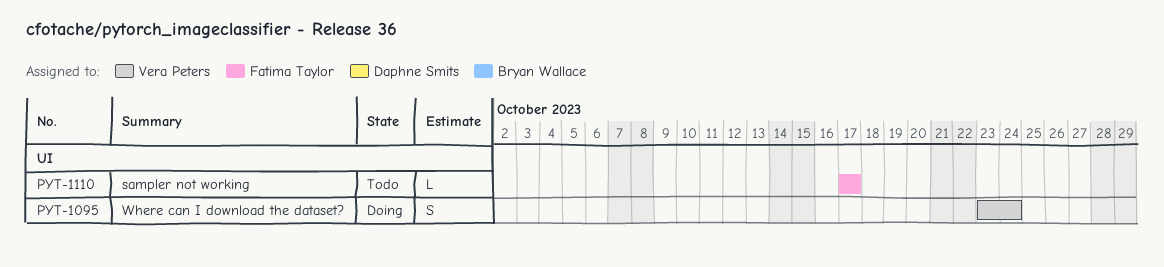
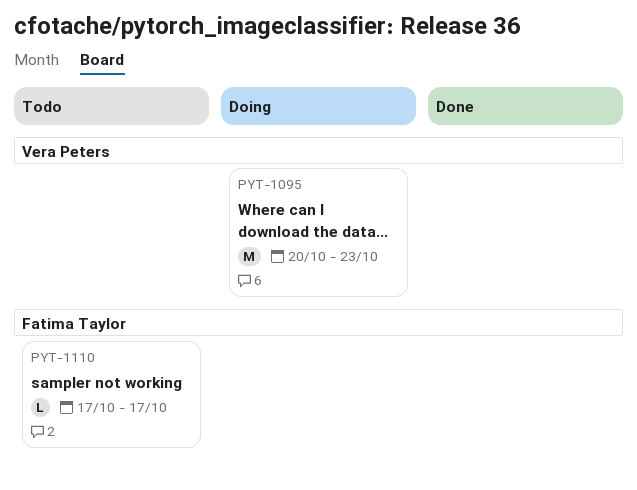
PYT-1095, estimate: S -> M
PYT-1095, start: Oct 23 -> Oct 20
PYT-1095, due: Oct 24 -> Oct 23

